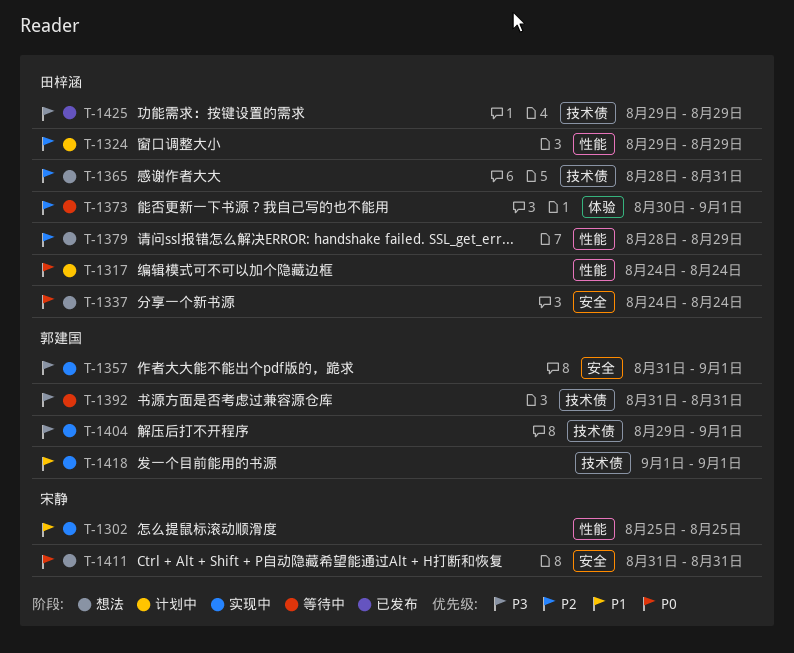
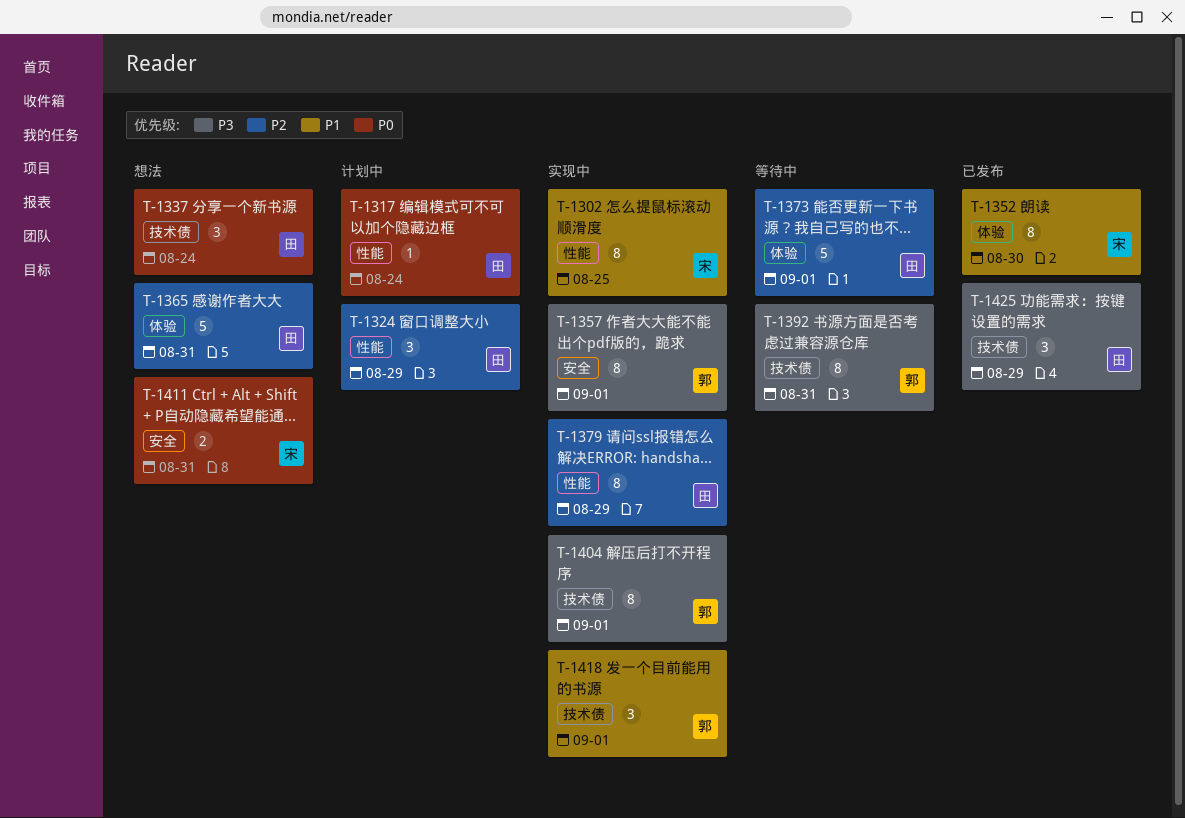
T-1337, label: 安全 -> 技术债
T-1352: none -> present
T-1365, label: 技术债 -> 体验
T-1379, status: 想法 -> 实现中

